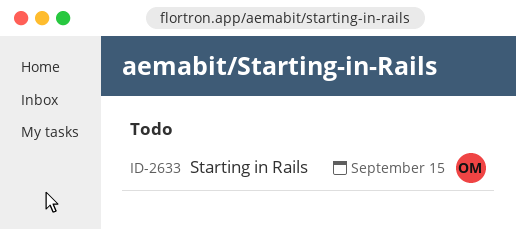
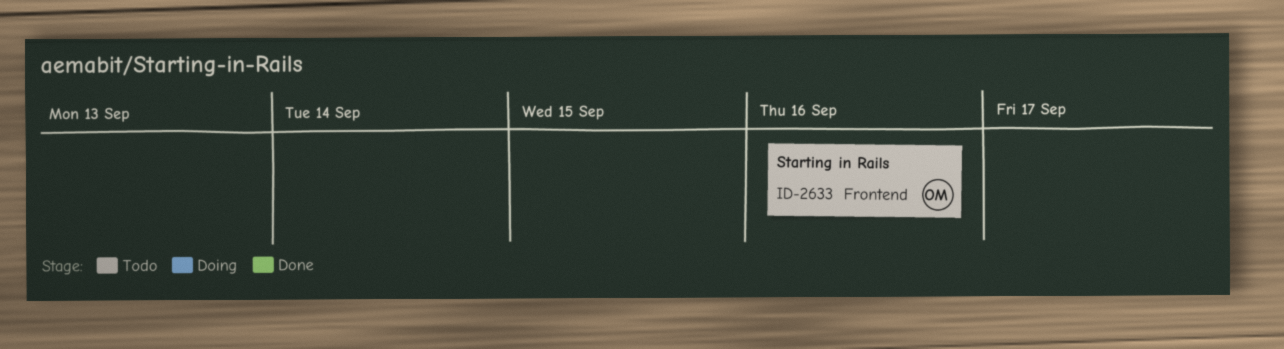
ID-2633, due: Sep 15 -> Sep 16

